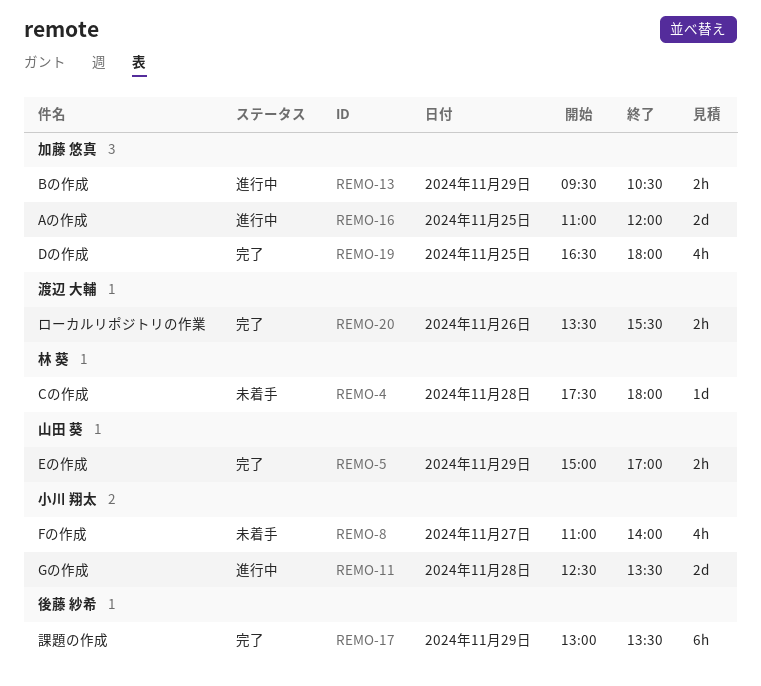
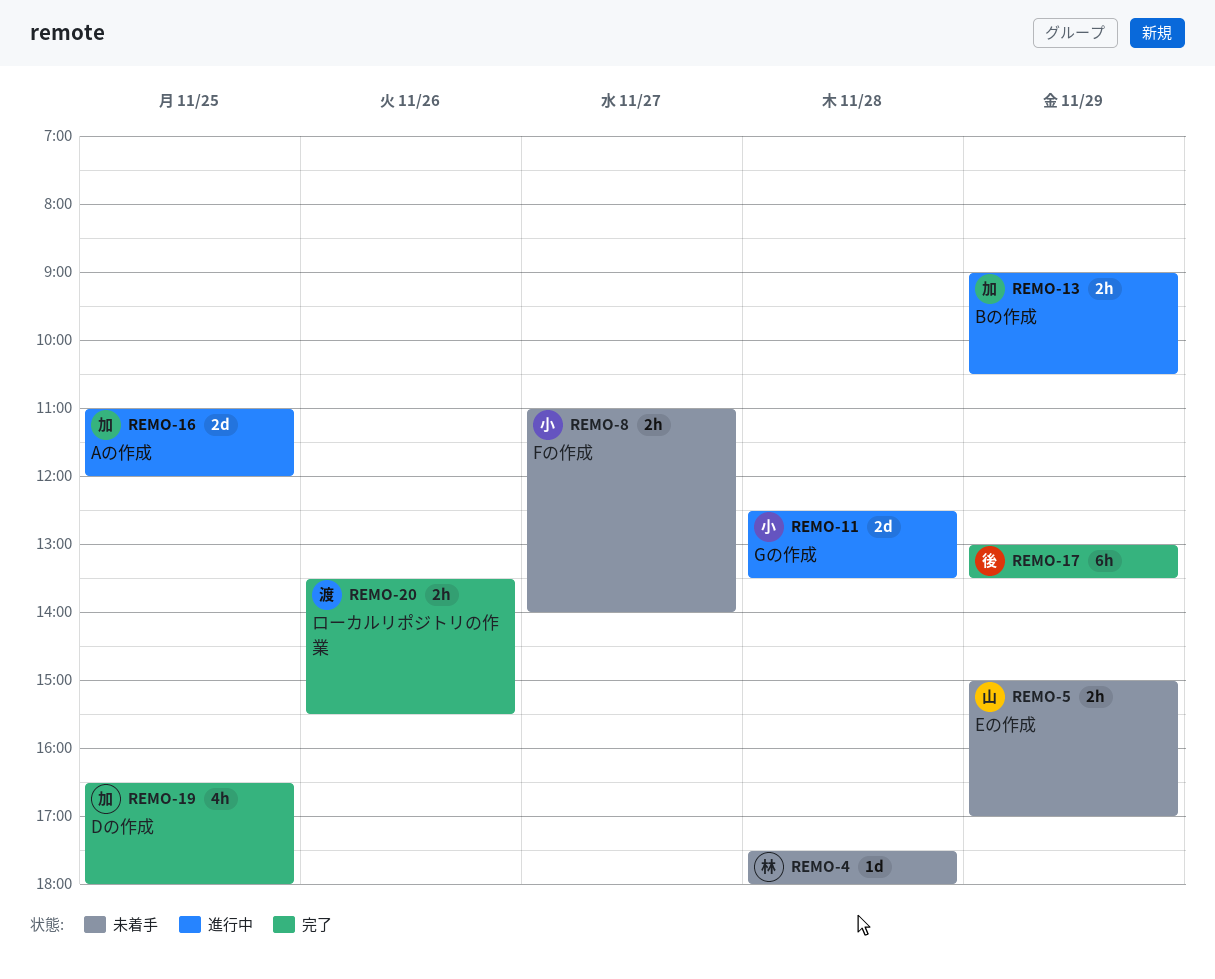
REMO-5, status: 完了 -> 未着手
REMO-8, estimate: 4h -> 2h
REMO-13, begins: 09:30 -> 09:00

